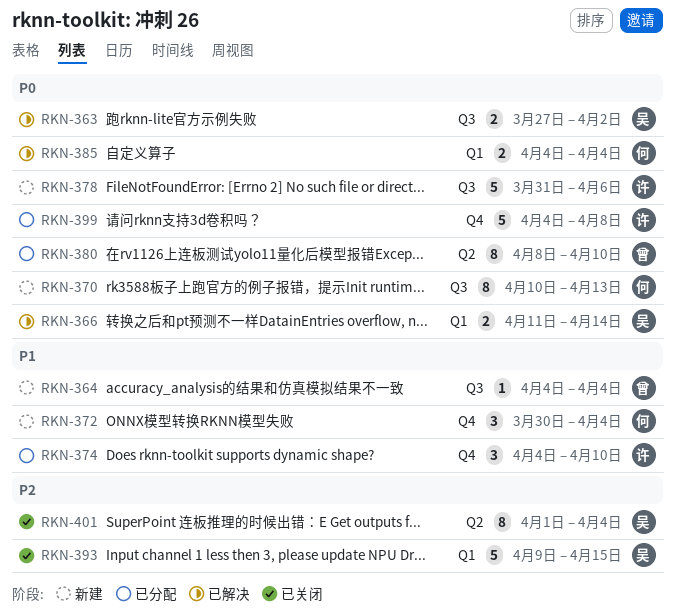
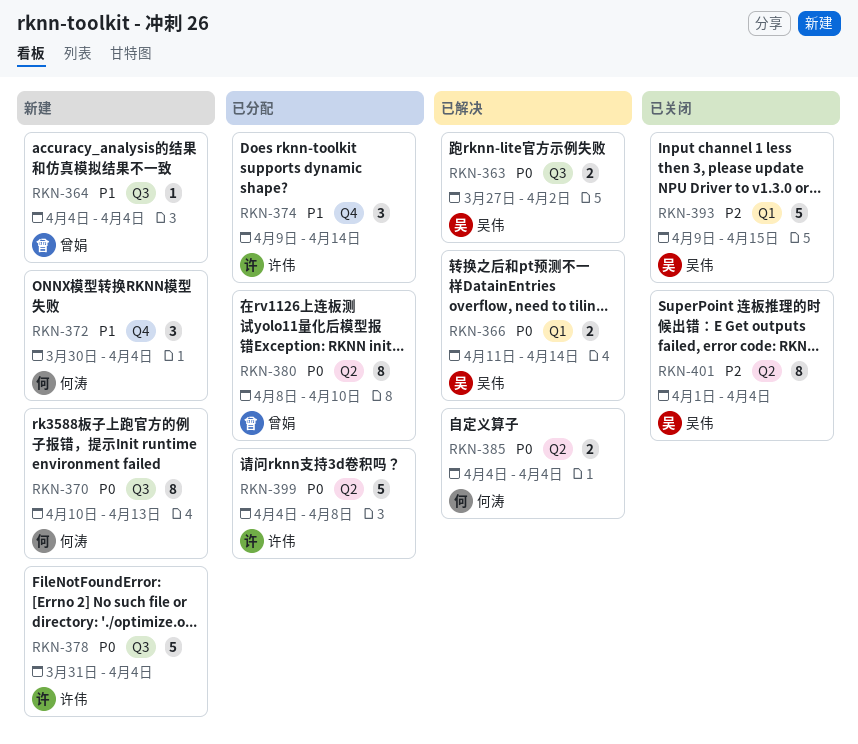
RKN-374, start: Apr 4 -> Apr 9
RKN-374, due: Apr 10 -> Apr 14
RKN-378, due: Apr 6 -> Apr 4
RKN-385, label: Q1 -> Q2
RKN-399, label: Q4 -> Q2

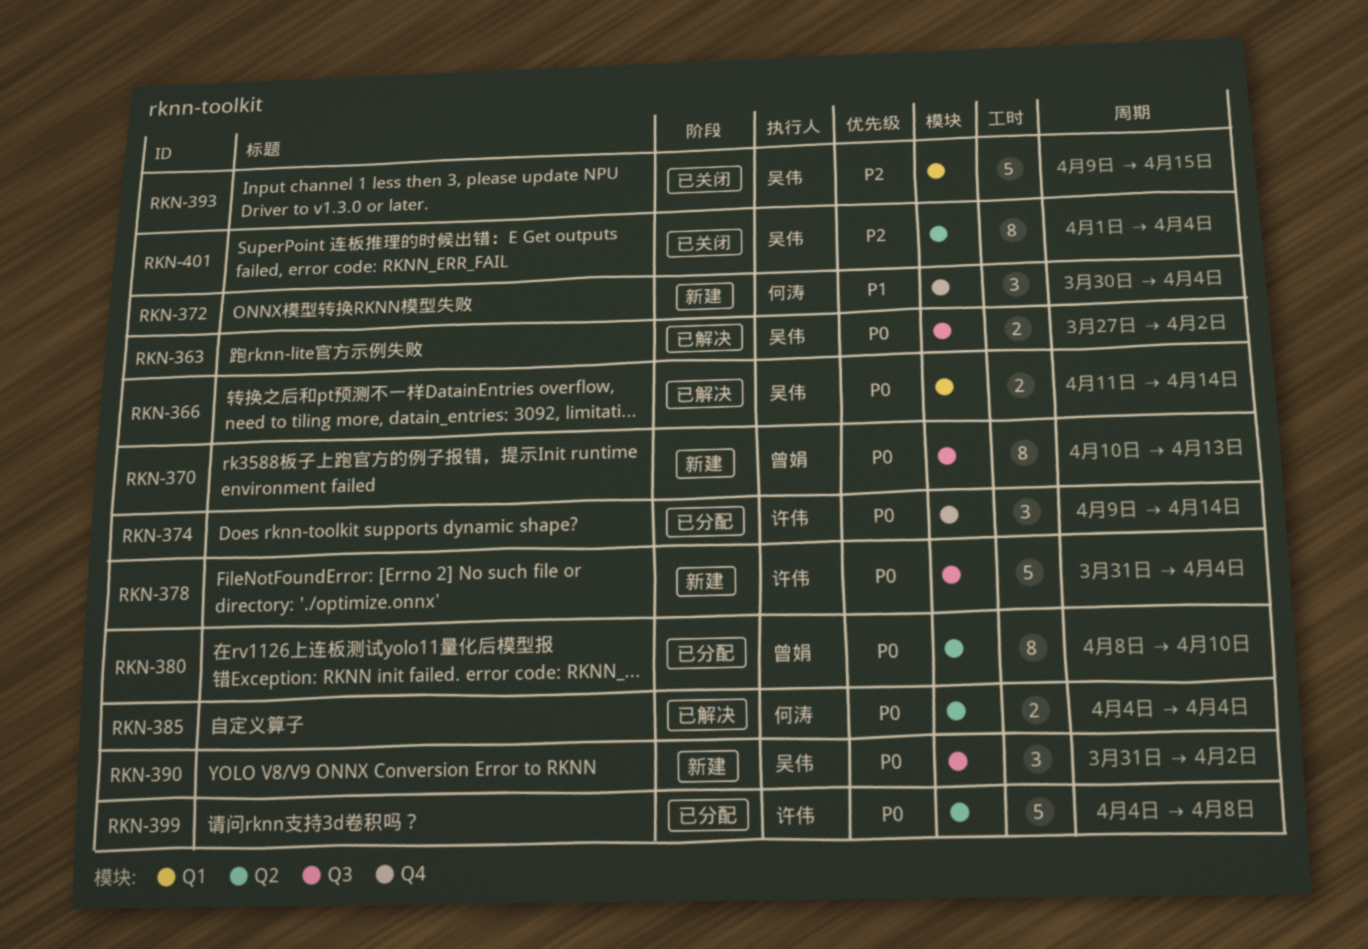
RKN-364: present -> none
RKN-370, owner: 何涛 -> 曾娟
RKN-374, priority: P1 -> P0
RKN-390: none -> present

